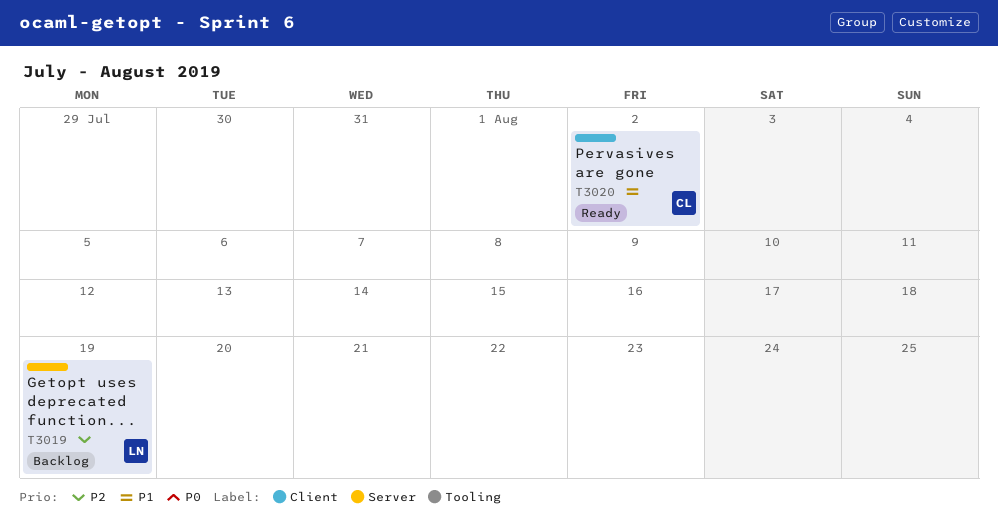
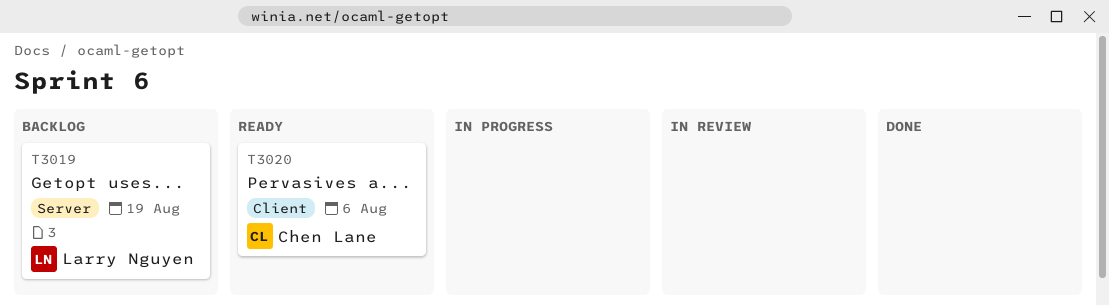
T3020, due: Aug 2 -> Aug 6

